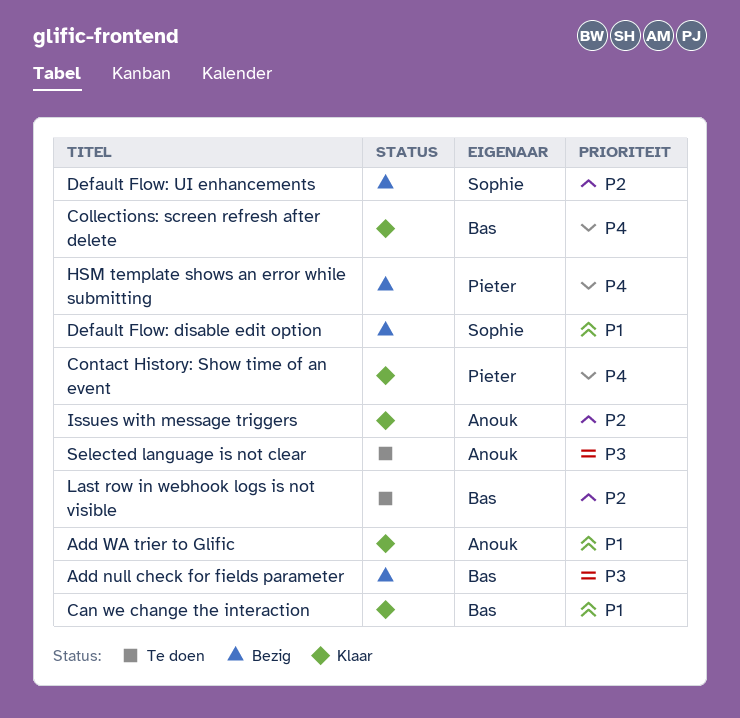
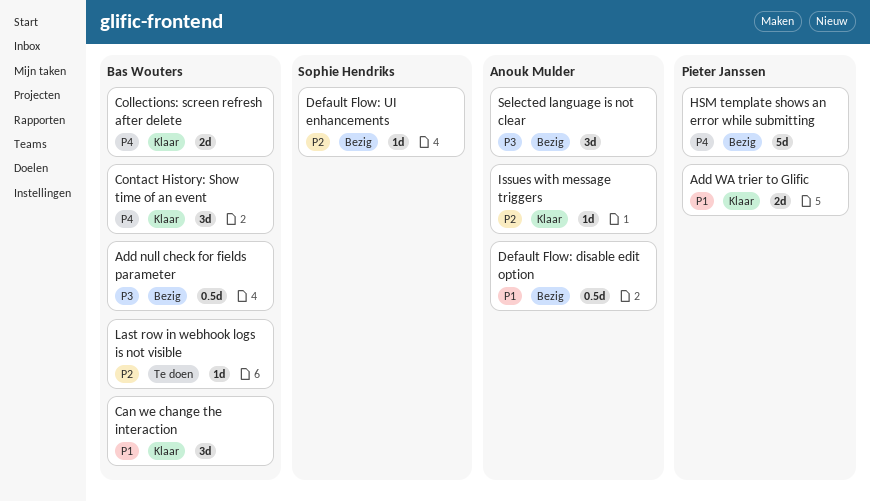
Add WA trier to Glific, owner: Anouk Mulder -> Pieter Janssen
Contact History: Show time of an event, owner: Pieter Janssen -> Bas Wouters
Default Flow: disable edit option, owner: Sophie Hendriks -> Anouk Mulder
Selected language is not clear, status: Te doen -> Bezig

